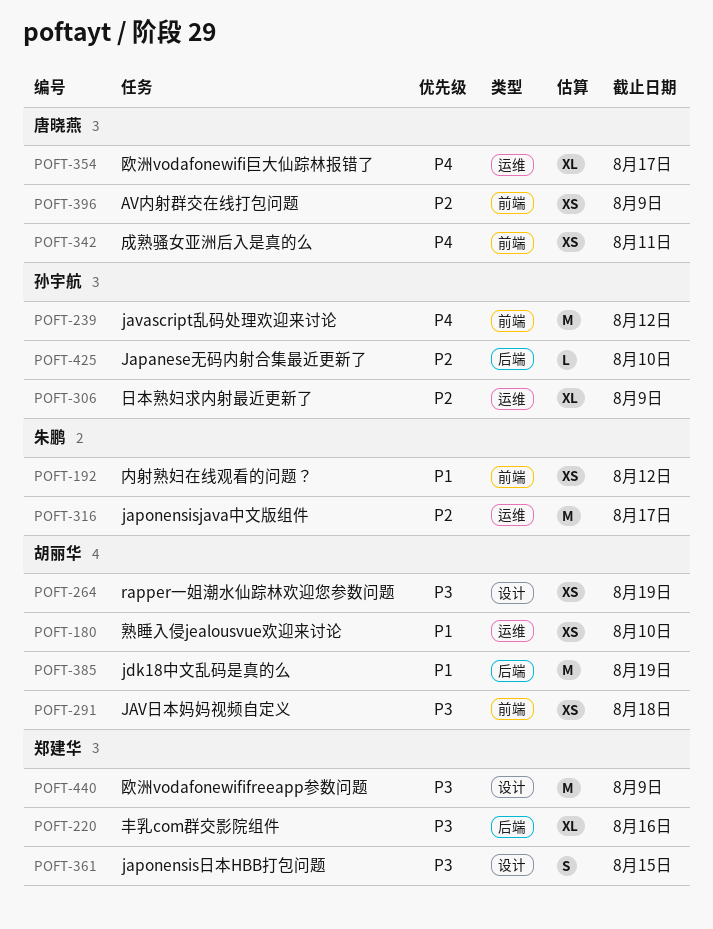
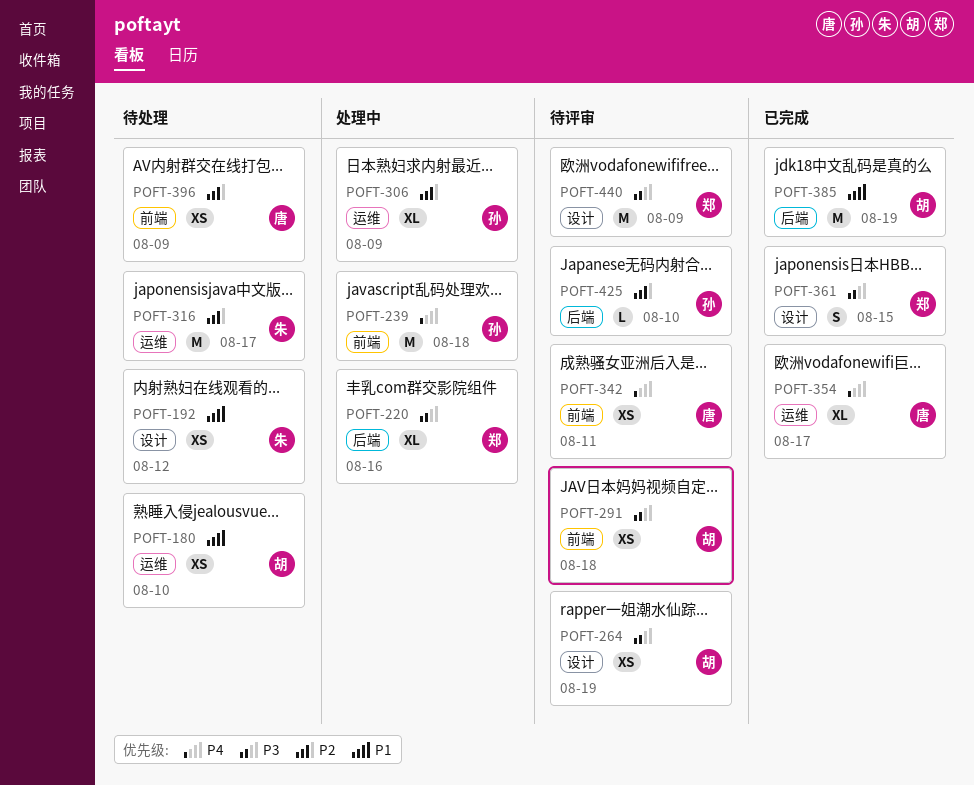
POFT-192, label: 前端 -> 设计
POFT-239, due: Aug 12 -> Aug 18

